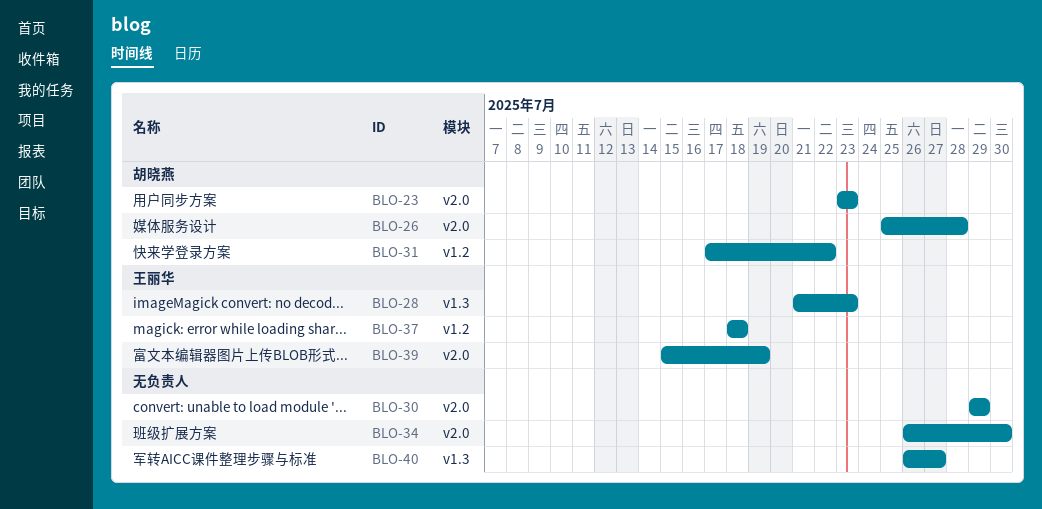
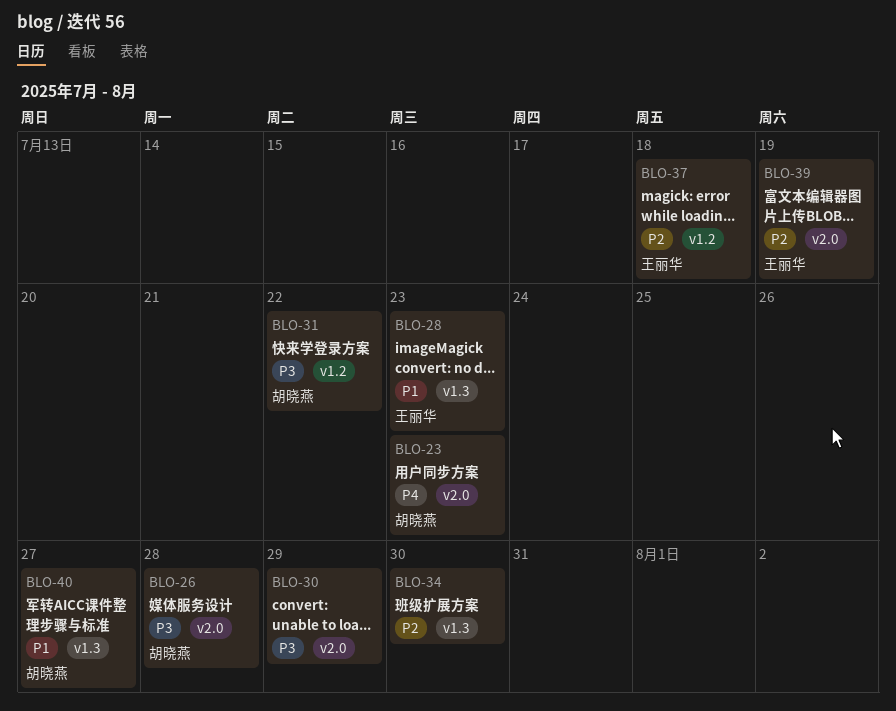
BLO-34, label: v2.0 -> v1.3
BLO-40, owner: none -> 胡晓燕

